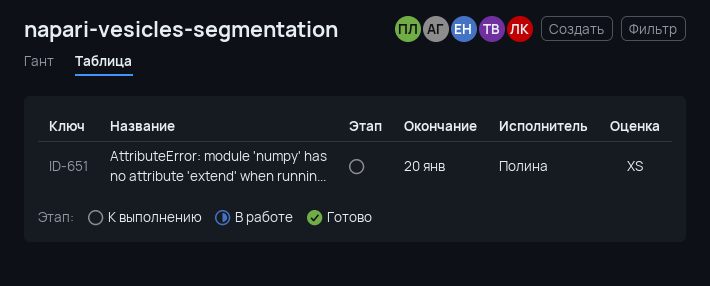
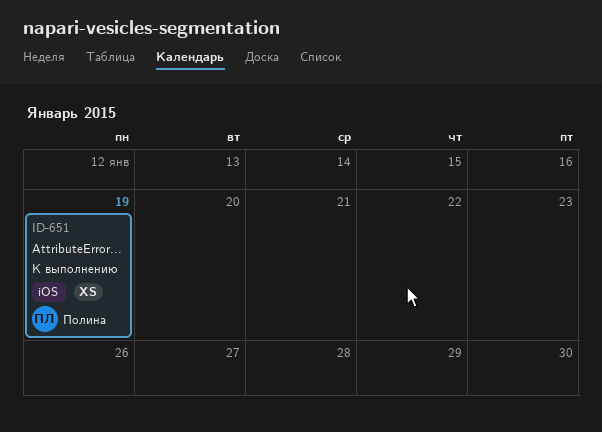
ID-651, due: Jan 20 -> Jan 19

